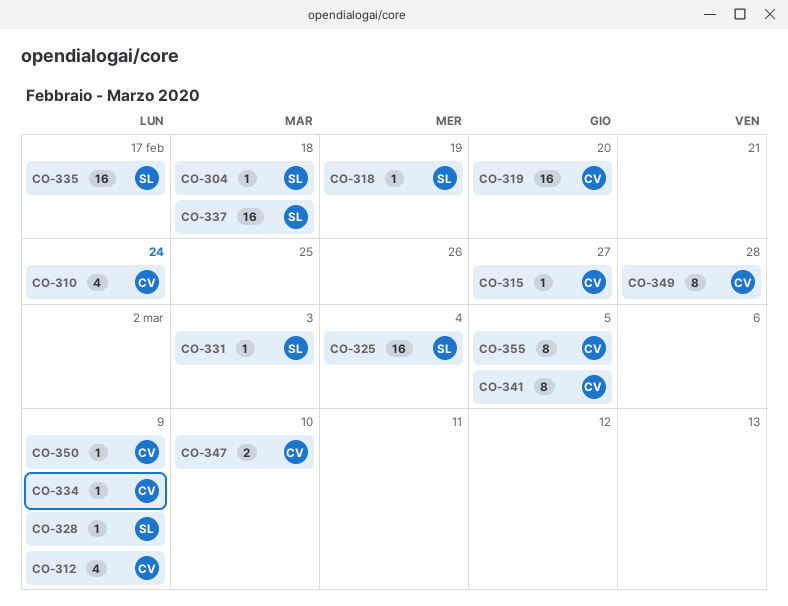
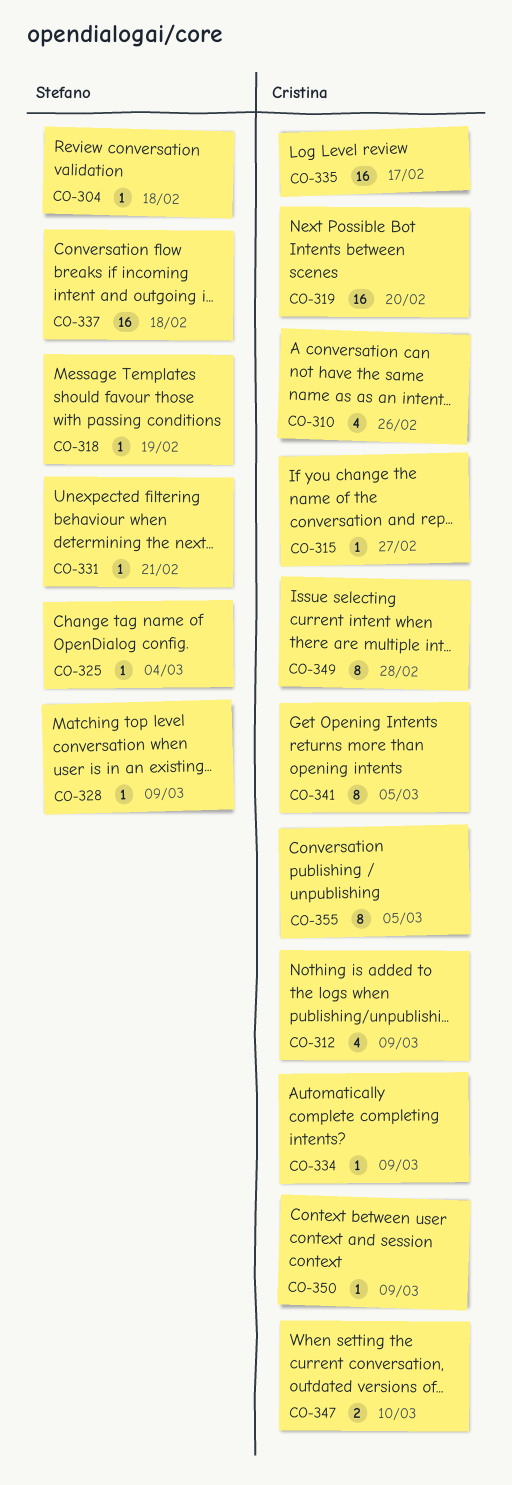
CO-310, due: Feb 24 -> Feb 26
CO-325, estimate: 16 -> 1
CO-331, due: Mar 3 -> Feb 21
CO-335, owner: Stefano -> Cristina

